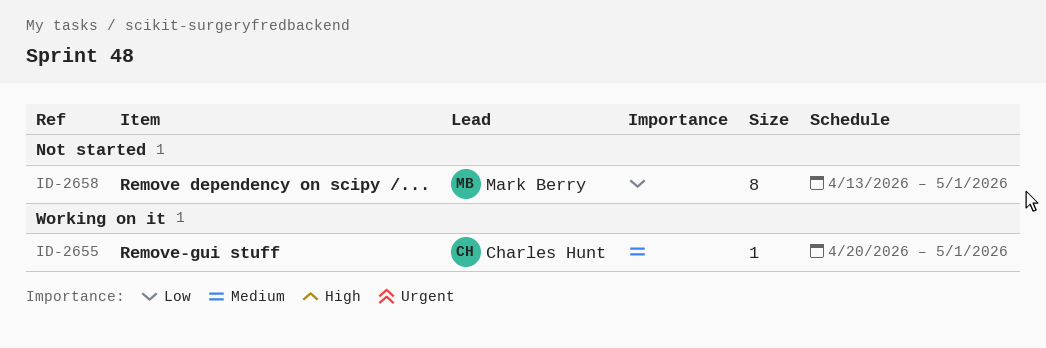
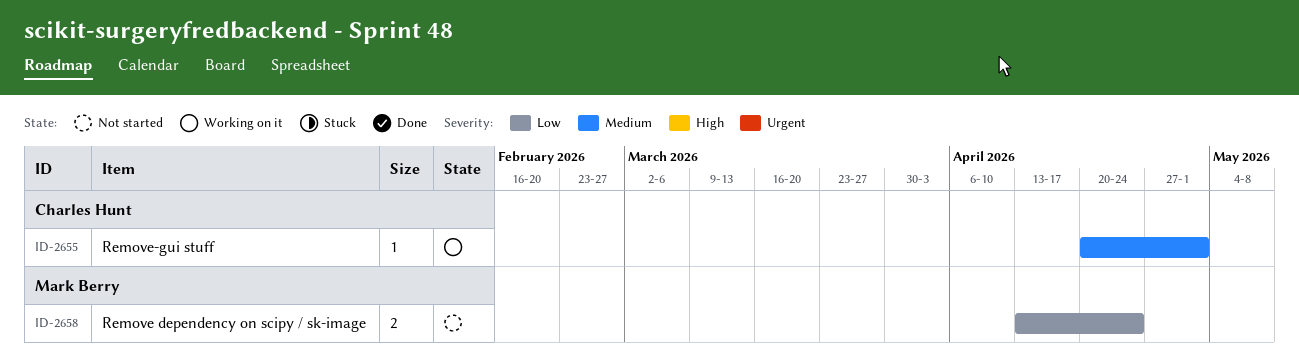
ID-2658, estimate: 8 -> 2
ID-2658, due: May 1 -> Apr 24

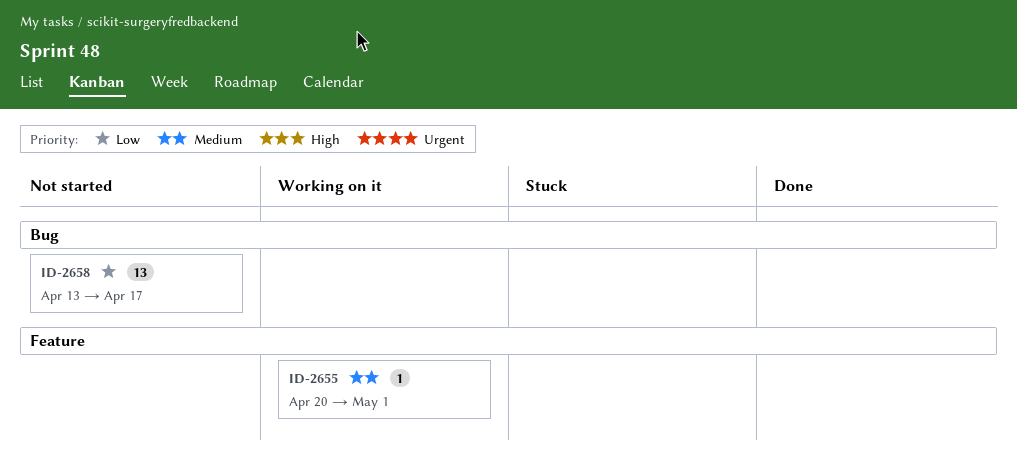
ID-2658, estimate: 2 -> 13
ID-2658, due: Apr 24 -> Apr 17

